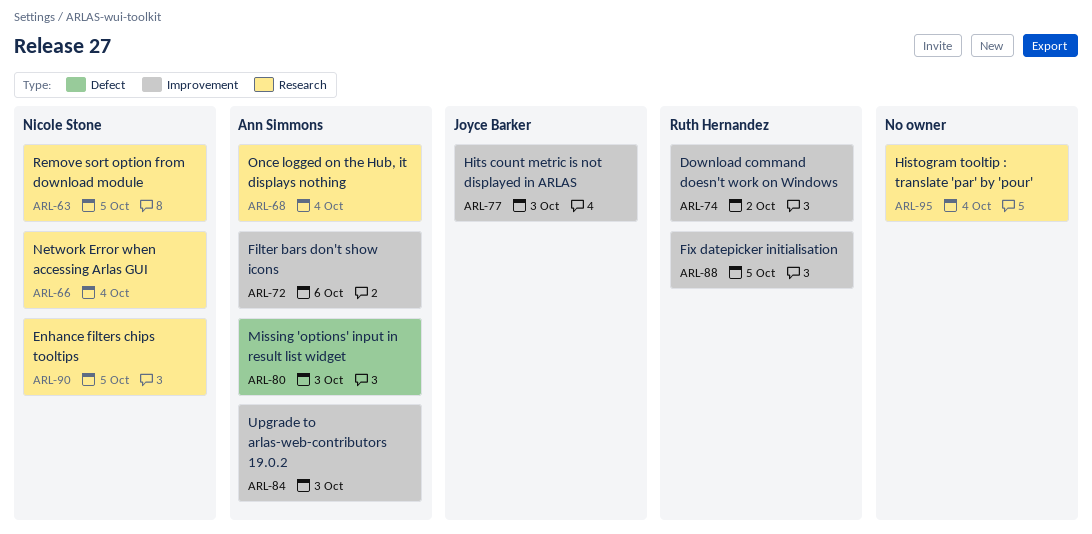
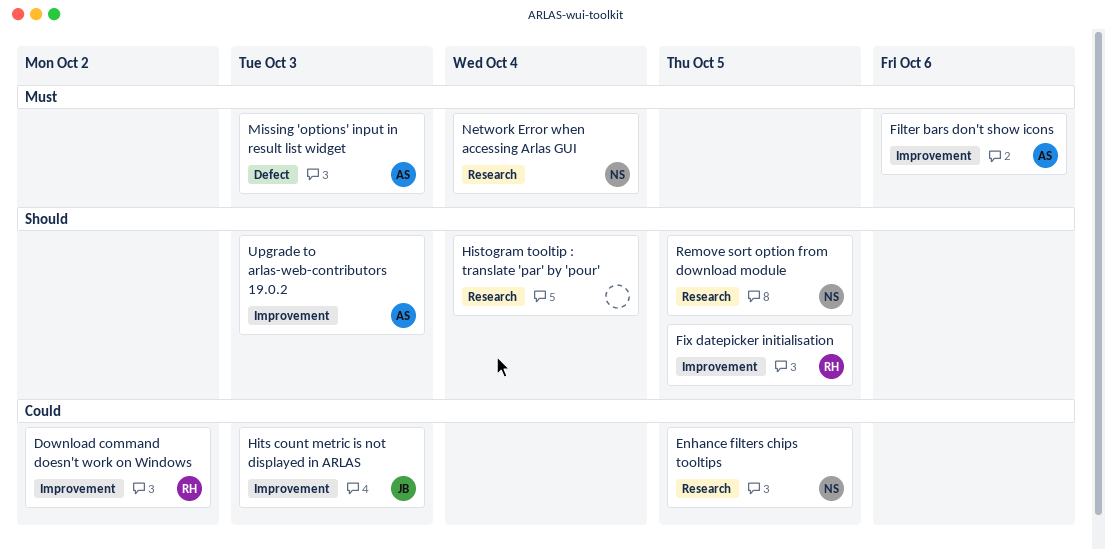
Once logged on the Hub, it displays nothing: present -> none

